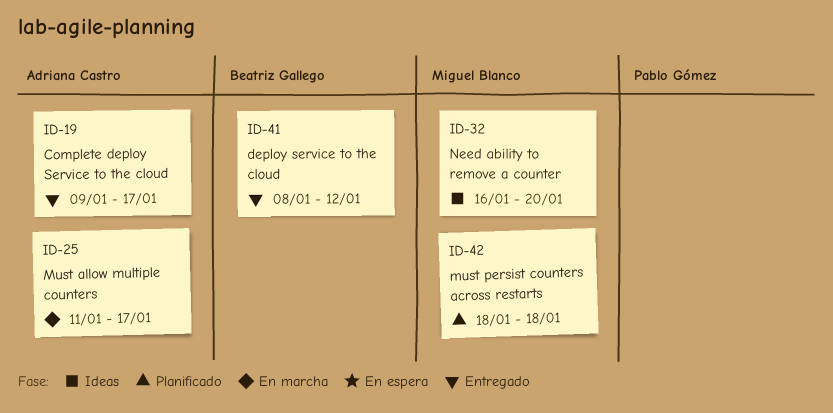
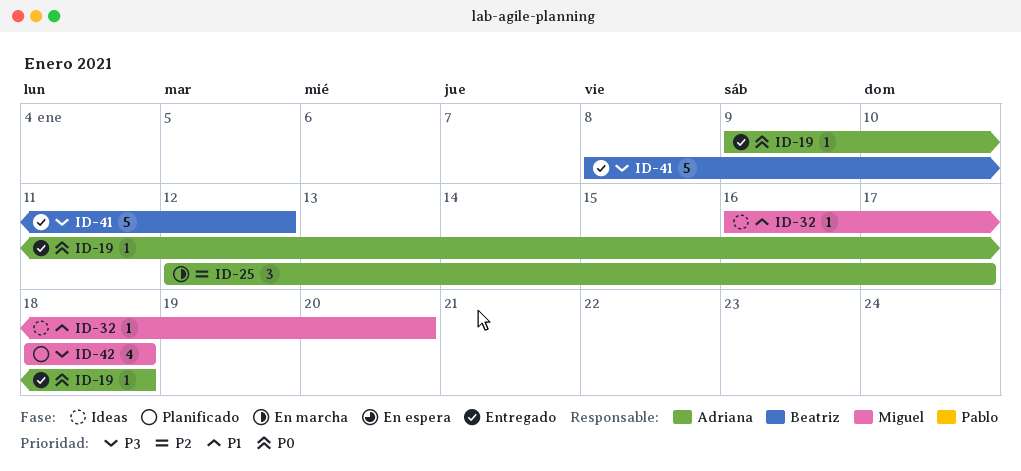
ID-19, due: Jan 17 -> Jan 18
ID-25, start: Jan 11 -> Jan 12

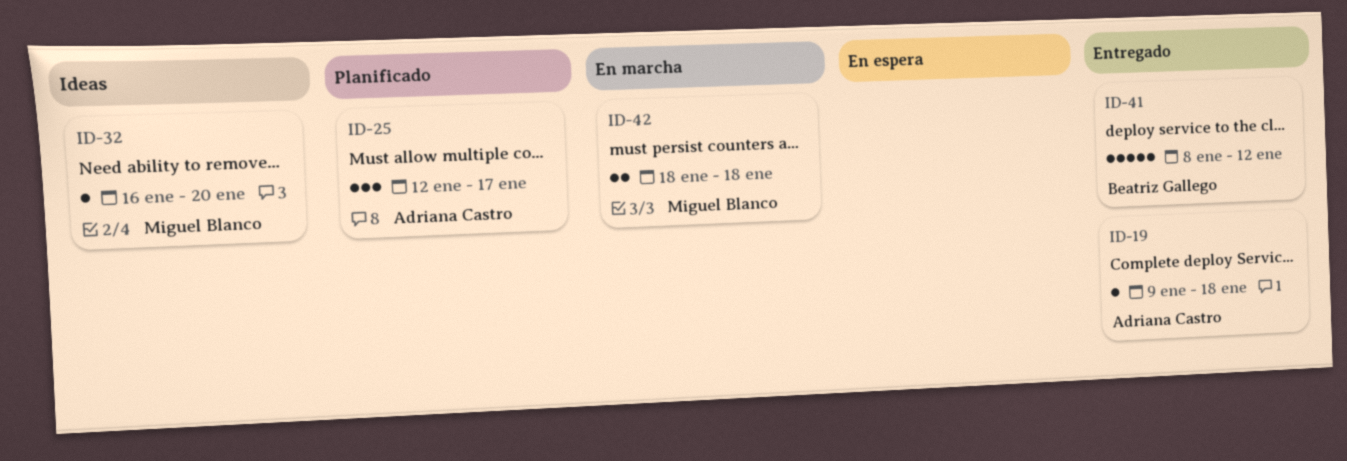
ID-25, status: En marcha -> Planificado
ID-42, status: Planificado -> En marcha
ID-42, estimate: 4 -> 2

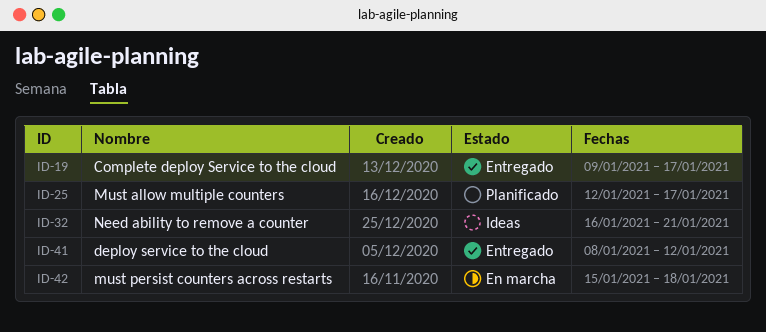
ID-19, due: Jan 18 -> Jan 17
ID-32, due: Jan 20 -> Jan 21
ID-42, start: Jan 18 -> Jan 15

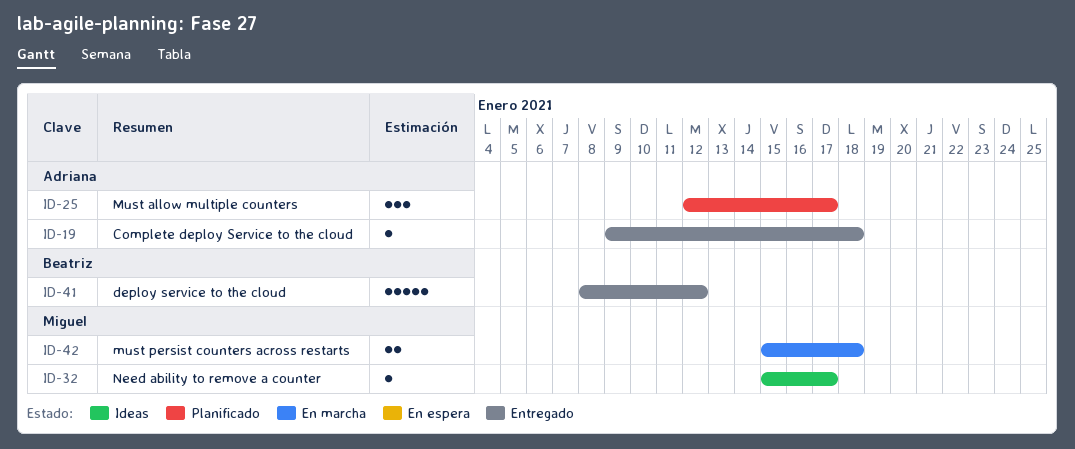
ID-19, due: Jan 17 -> Jan 18
ID-32, start: Jan 16 -> Jan 15
ID-32, due: Jan 21 -> Jan 17

